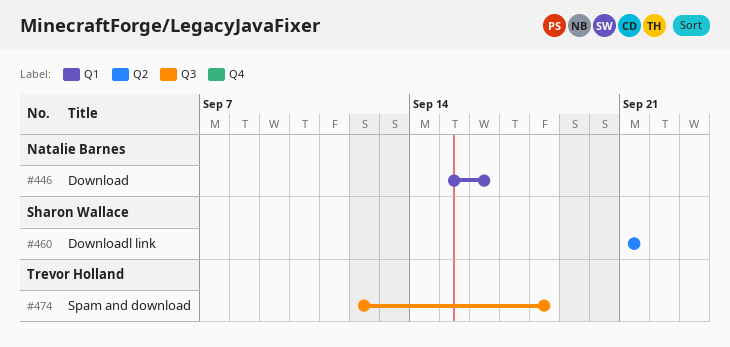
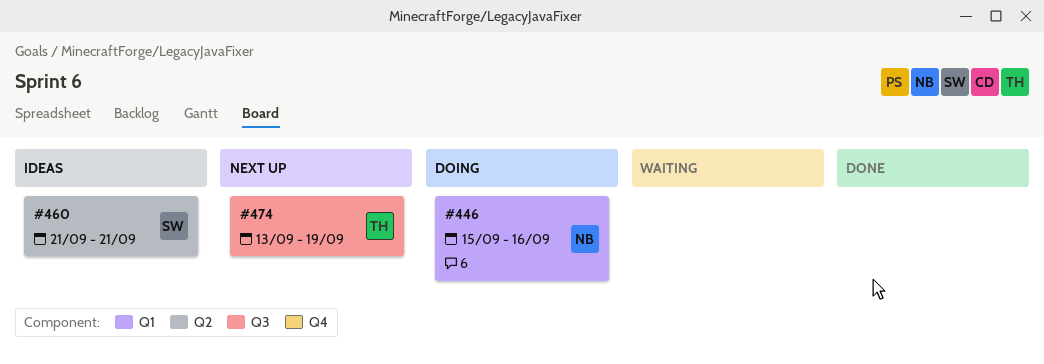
#474, start: Sep 12 -> Sep 13
#474, due: Sep 18 -> Sep 19

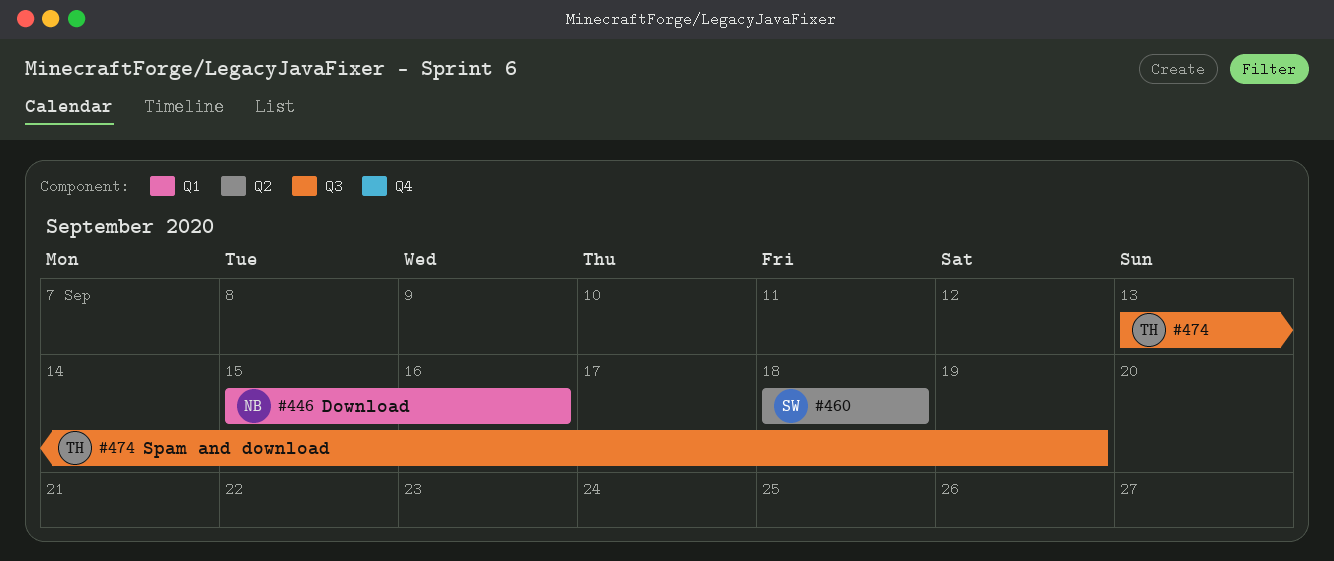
#460, start: Sep 21 -> Sep 18
#460, due: Sep 21 -> Sep 18

